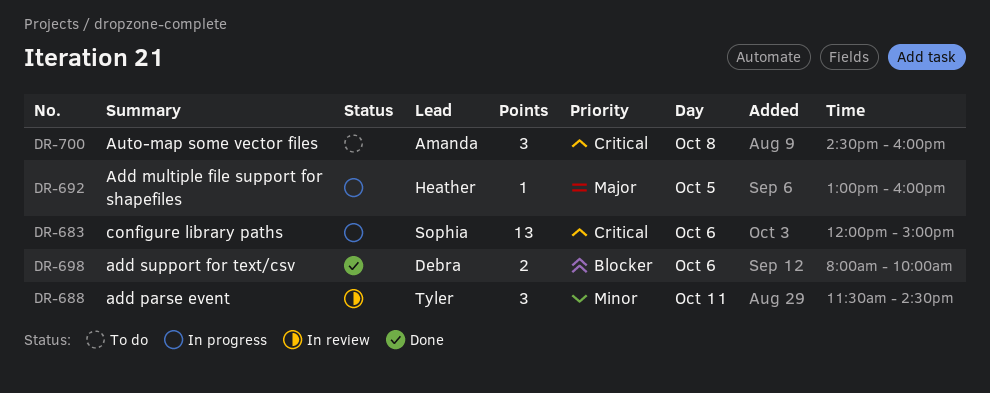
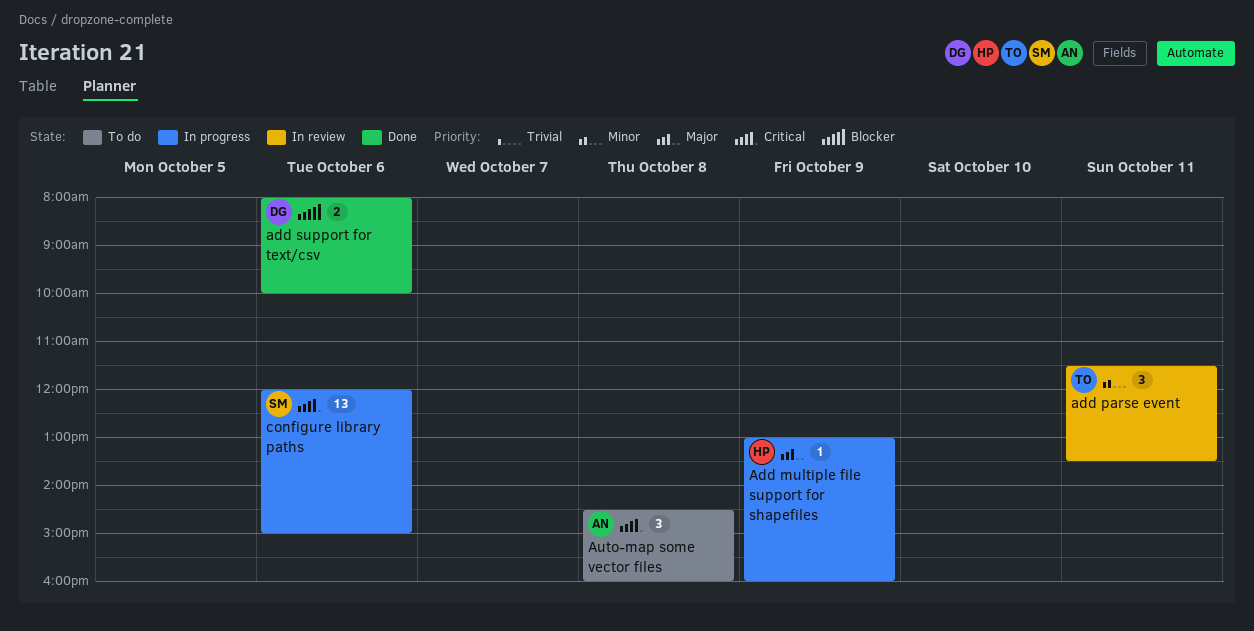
Add multiple file support for shapefiles, day: Oct 5 -> Oct 9
add parse event, ends: 14:30 -> 13:30

